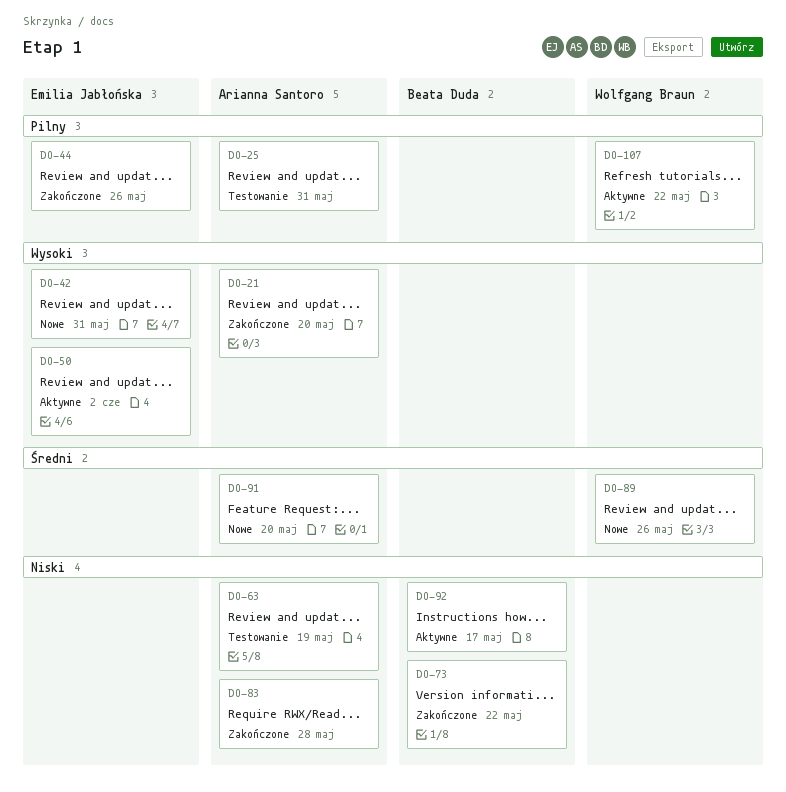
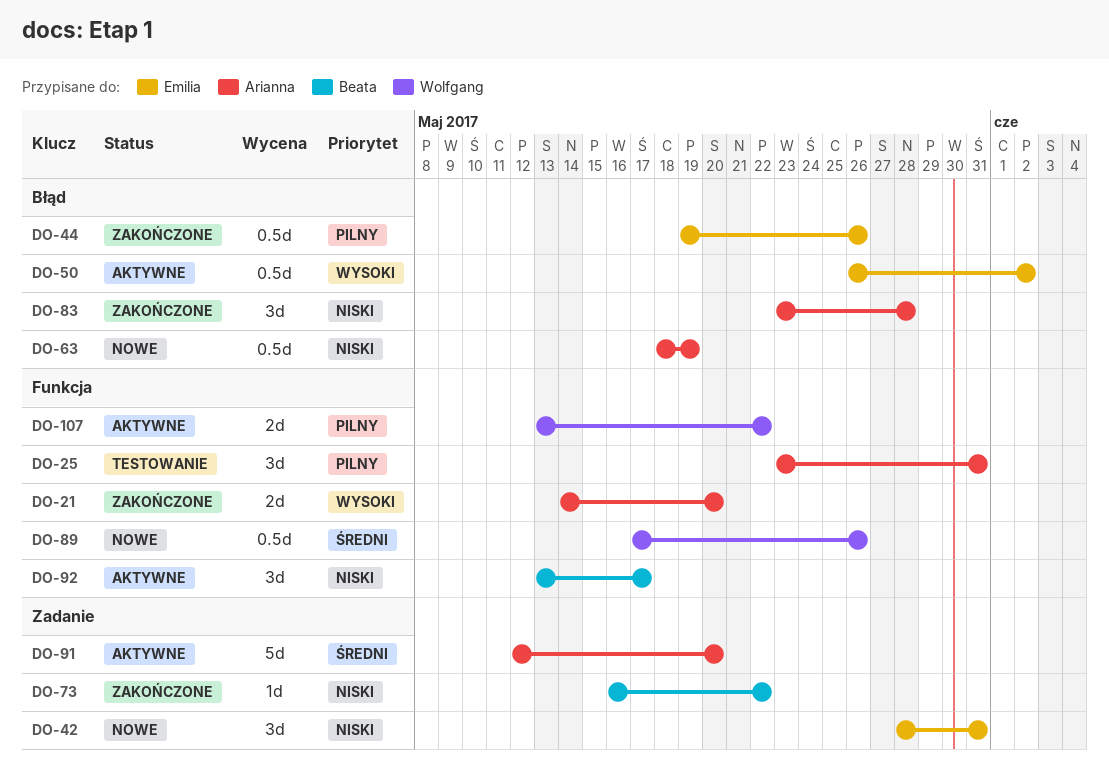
DO-42, priority: Wysoki -> Niski
DO-63, status: Testowanie -> Nowe
DO-91, status: Nowe -> Aktywne

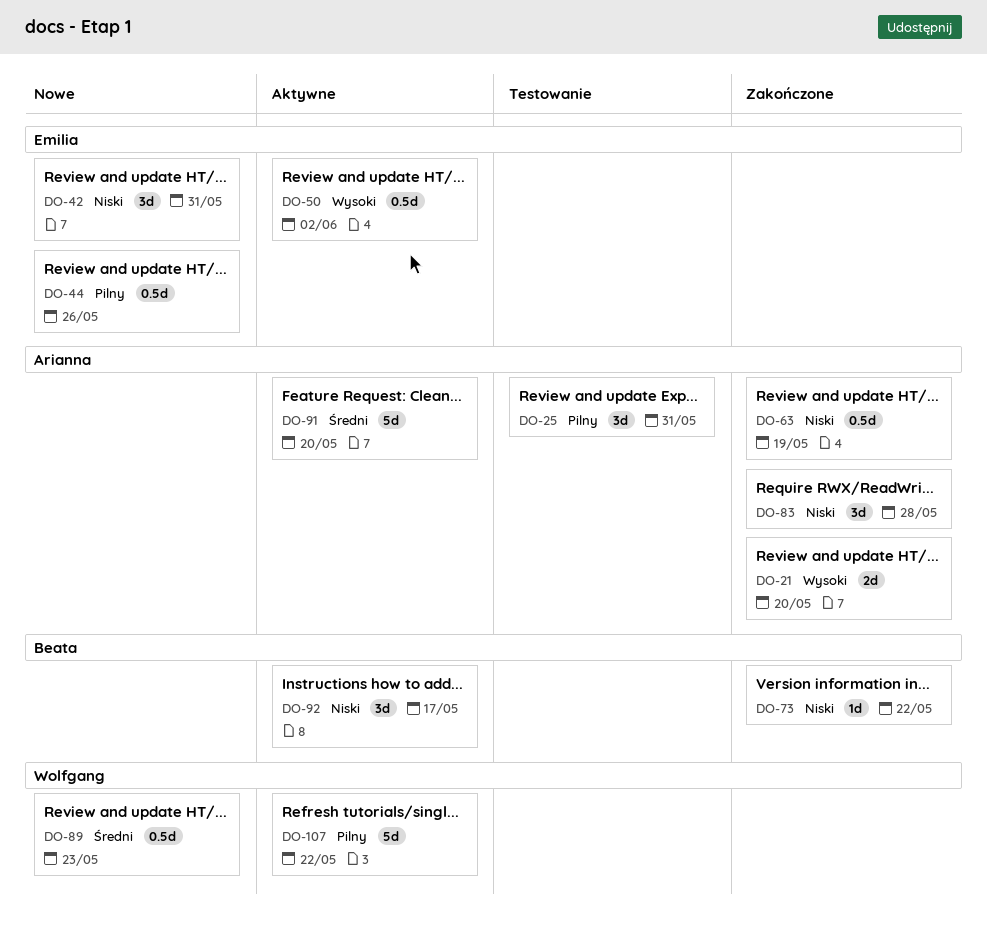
DO-44, status: Zakończone -> Nowe
DO-63, status: Nowe -> Zakończone
DO-89, due: May 26 -> May 23
DO-107, estimate: 2d -> 5d

